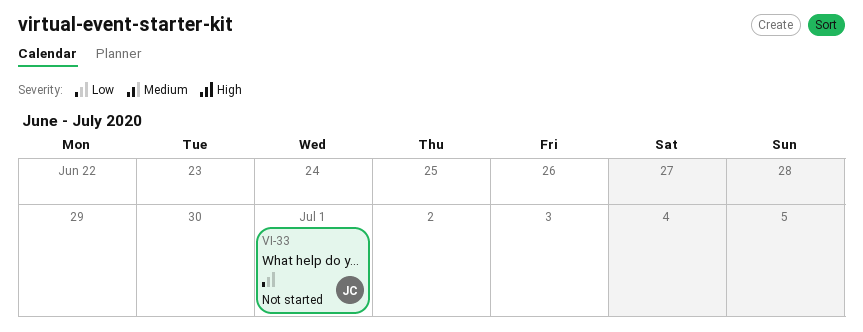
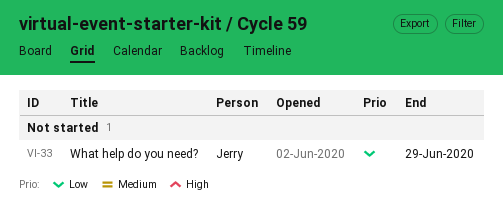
VI-33, due: Jul 1 -> Jun 29

